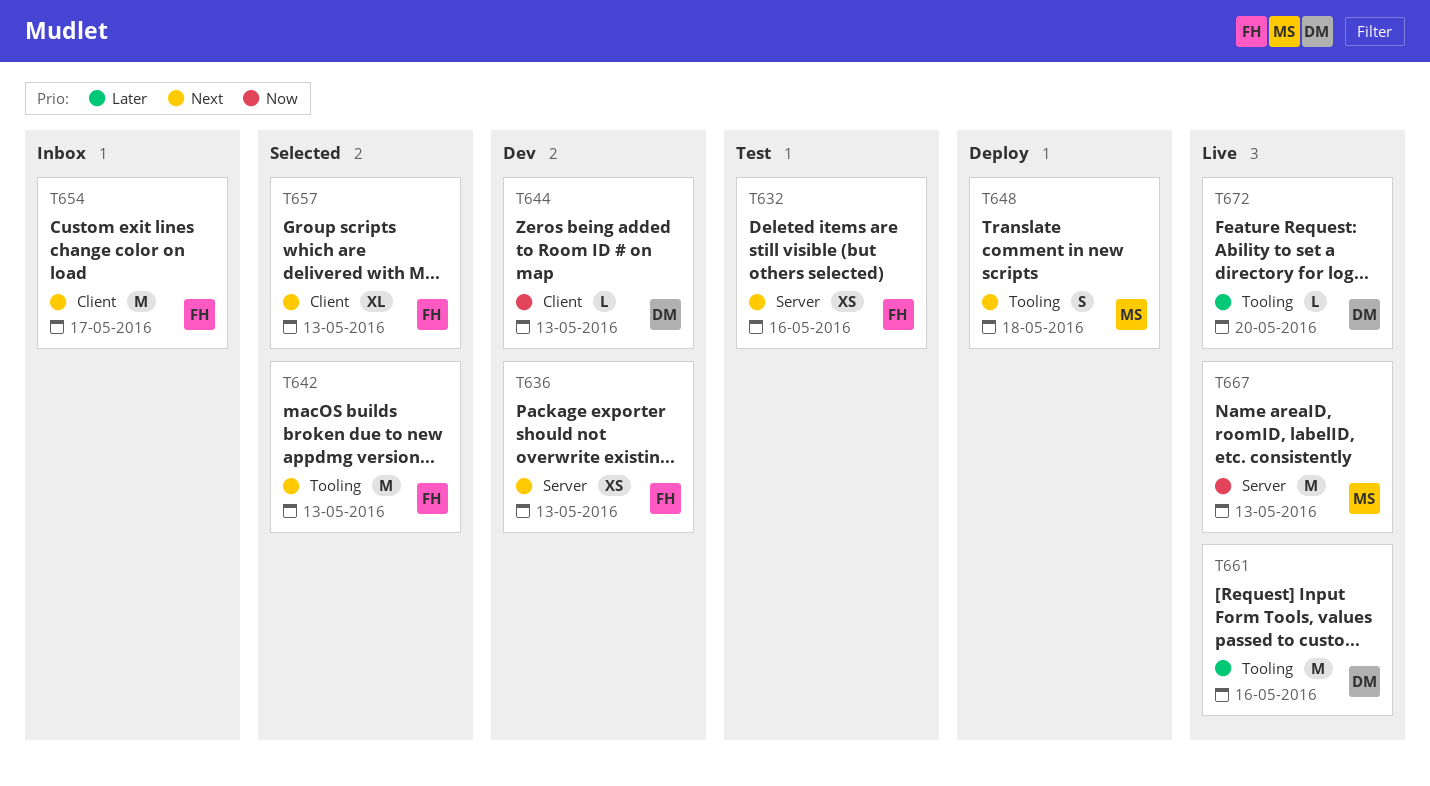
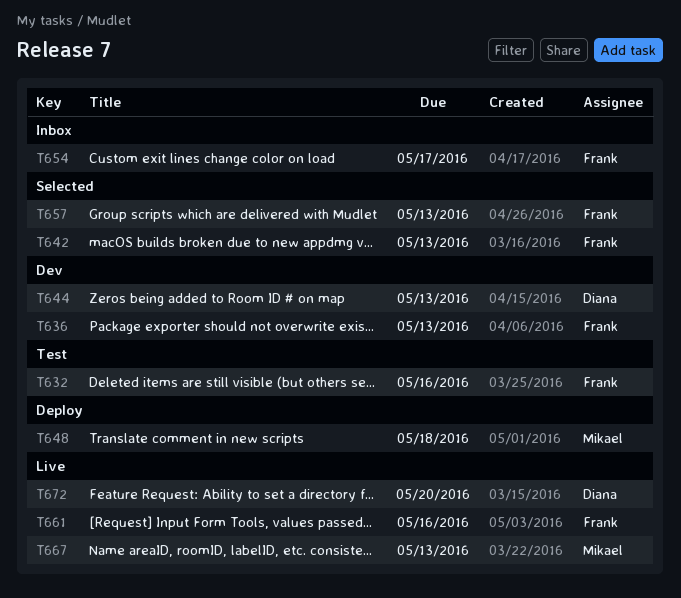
T661, owner: Diana -> Frank

